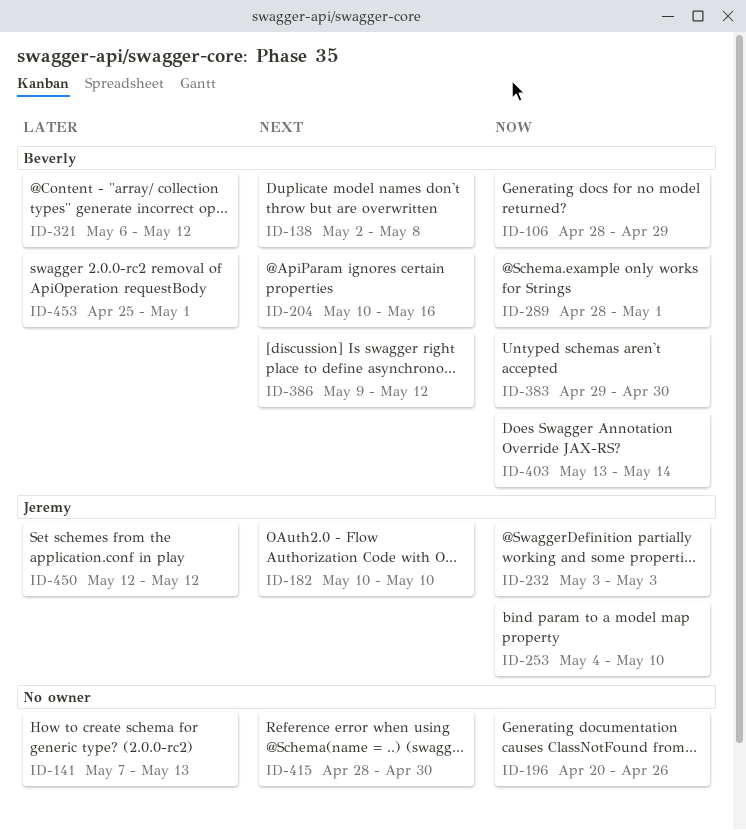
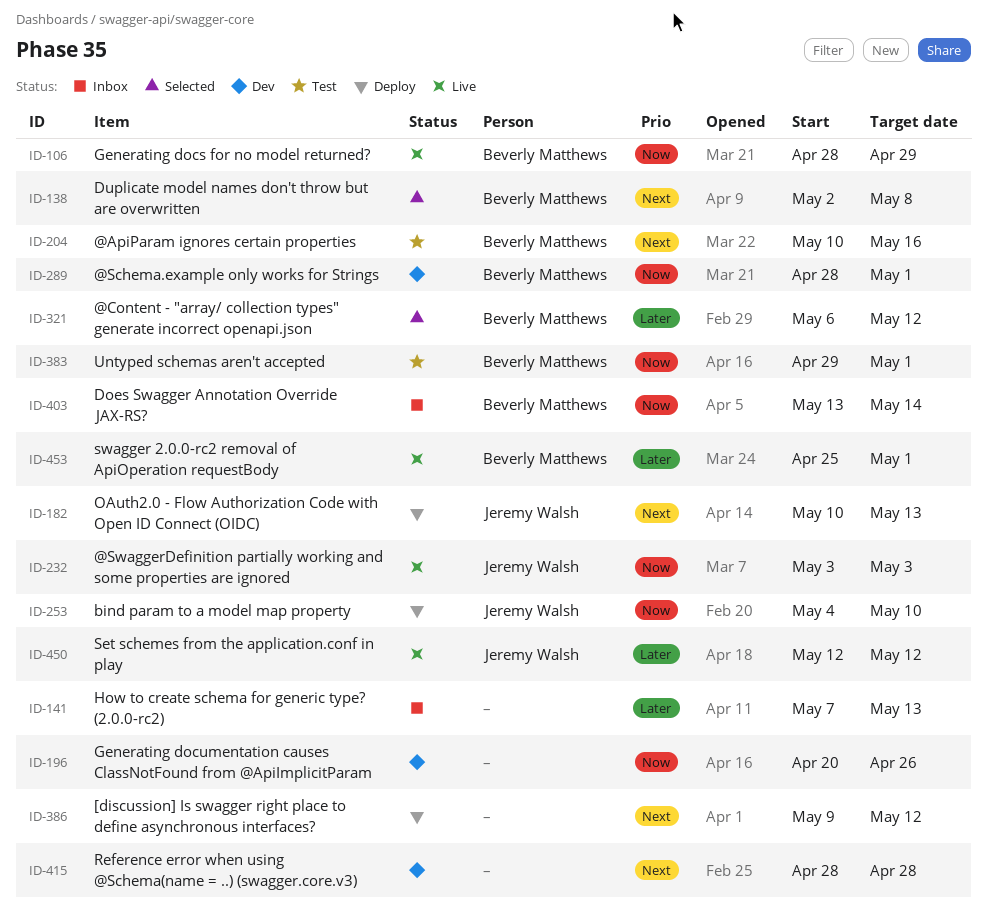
ID-182, due: May 10 -> May 13
ID-383, due: Apr 30 -> May 1
ID-386, owner: Beverly Matthews -> none
ID-415, due: Apr 30 -> Apr 28

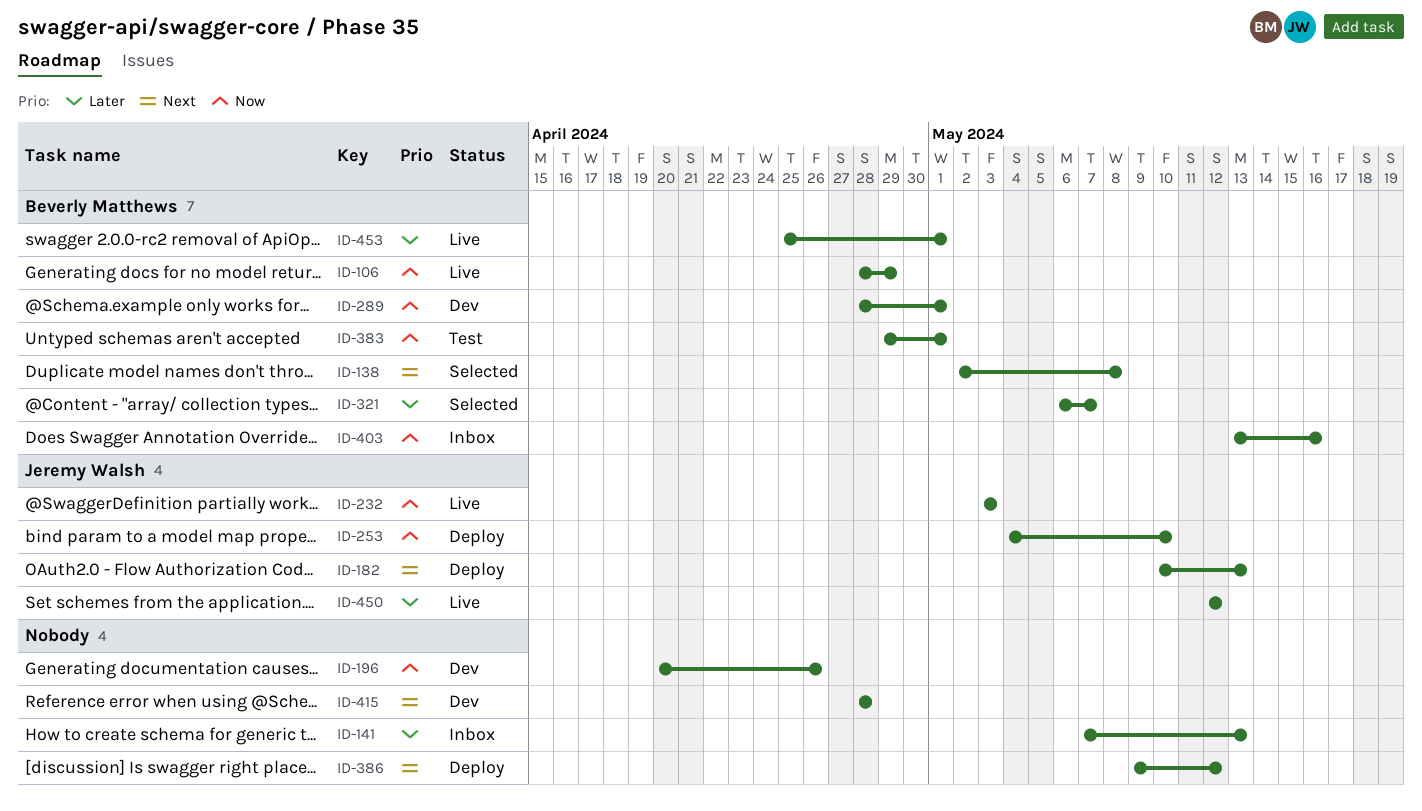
ID-204: present -> none
ID-321, due: May 12 -> May 7
ID-403, due: May 14 -> May 16

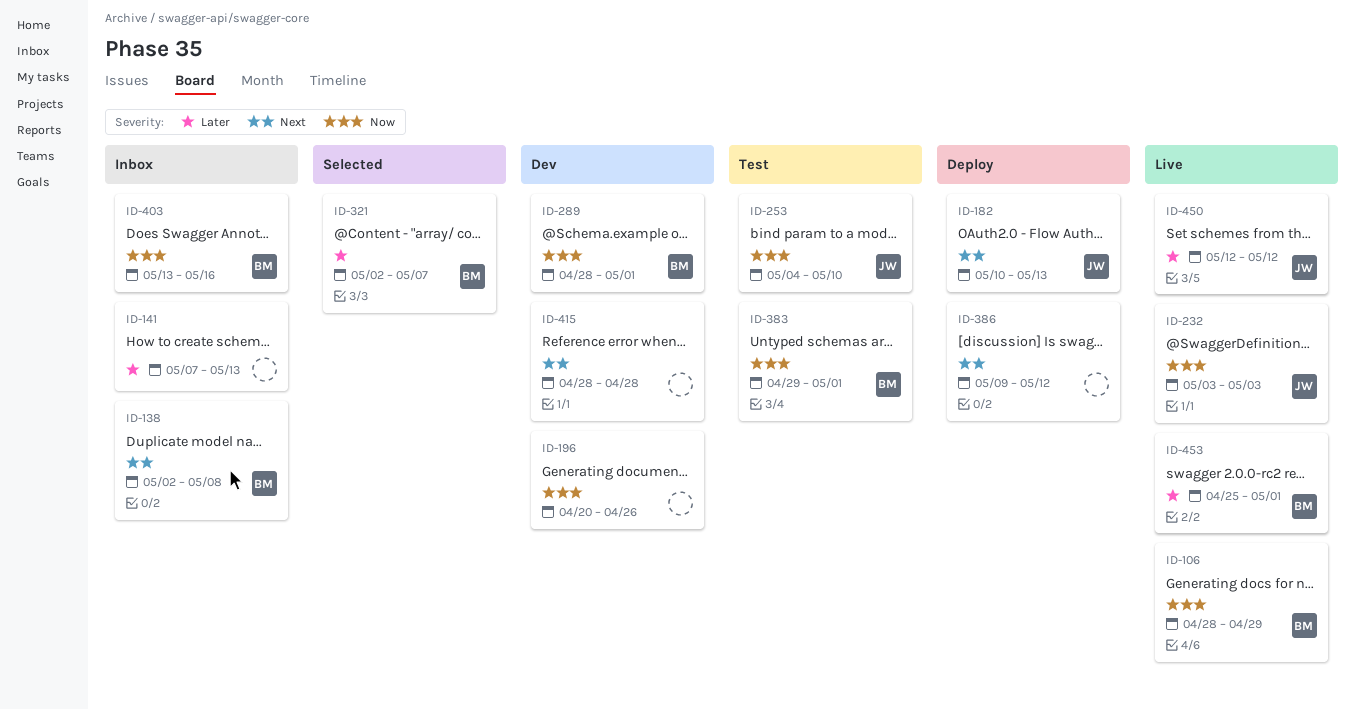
ID-138, status: Selected -> Inbox
ID-253, status: Deploy -> Test
ID-321, start: May 6 -> May 2

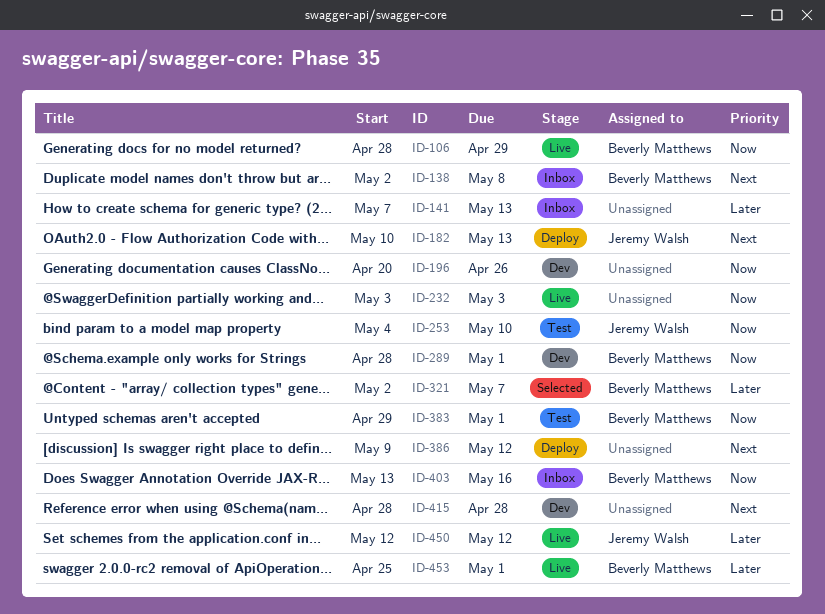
ID-232, owner: Jeremy Walsh -> none

